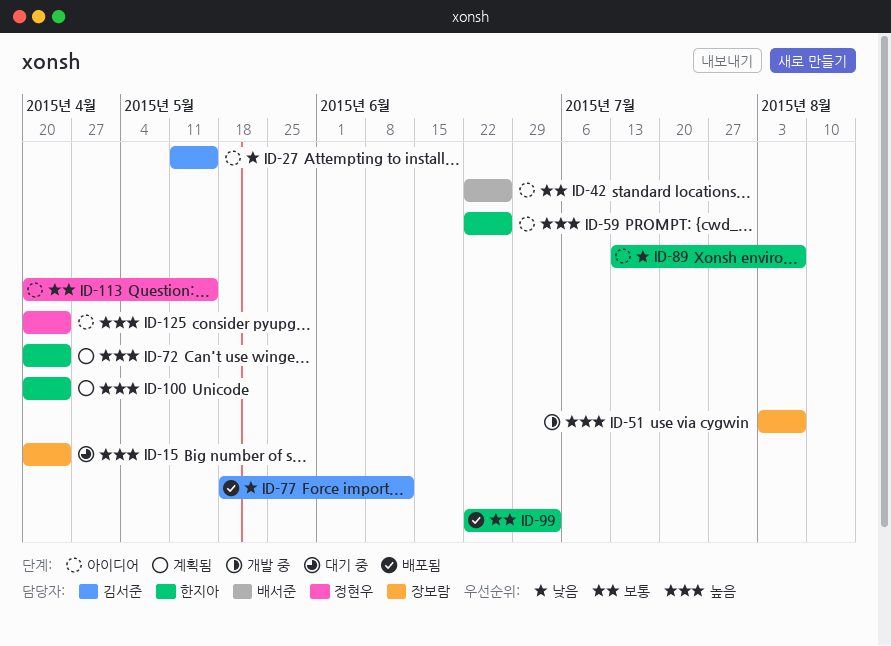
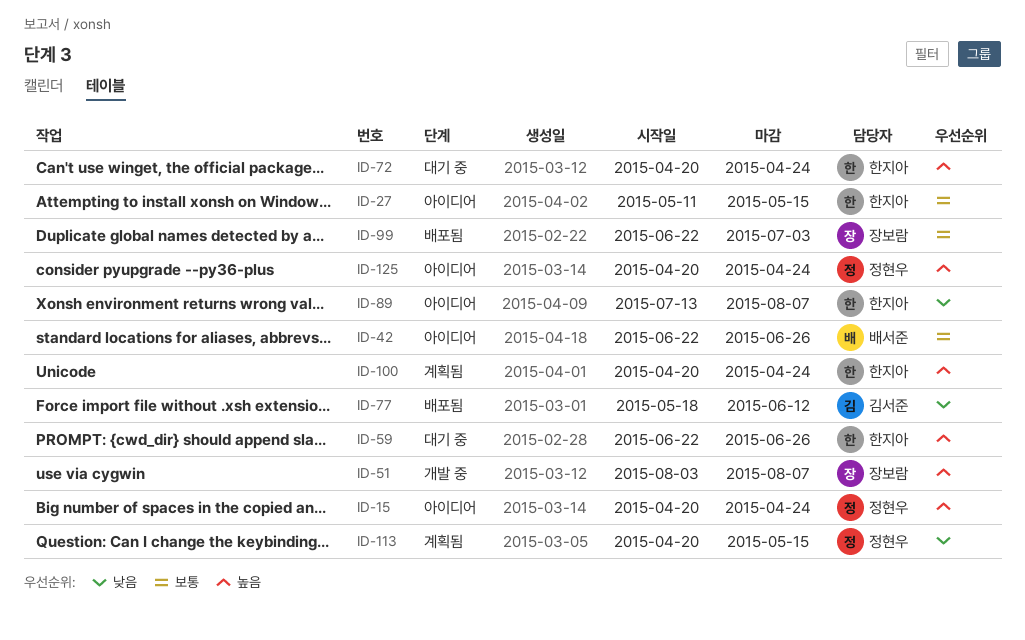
ID-15, status: 대기 중 -> 아이디어
ID-15, owner: 장보람 -> 정현우
ID-27, owner: 김서준 -> 한지아
ID-27, priority: 낮음 -> 보통
ID-59, status: 아이디어 -> 대기 중
ID-72, status: 계획됨 -> 대기 중
ID-99, owner: 한지아 -> 장보람
ID-113, status: 아이디어 -> 계획됨
ID-113, priority: 보통 -> 낮음

